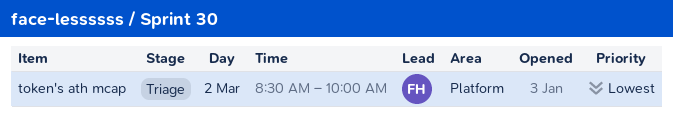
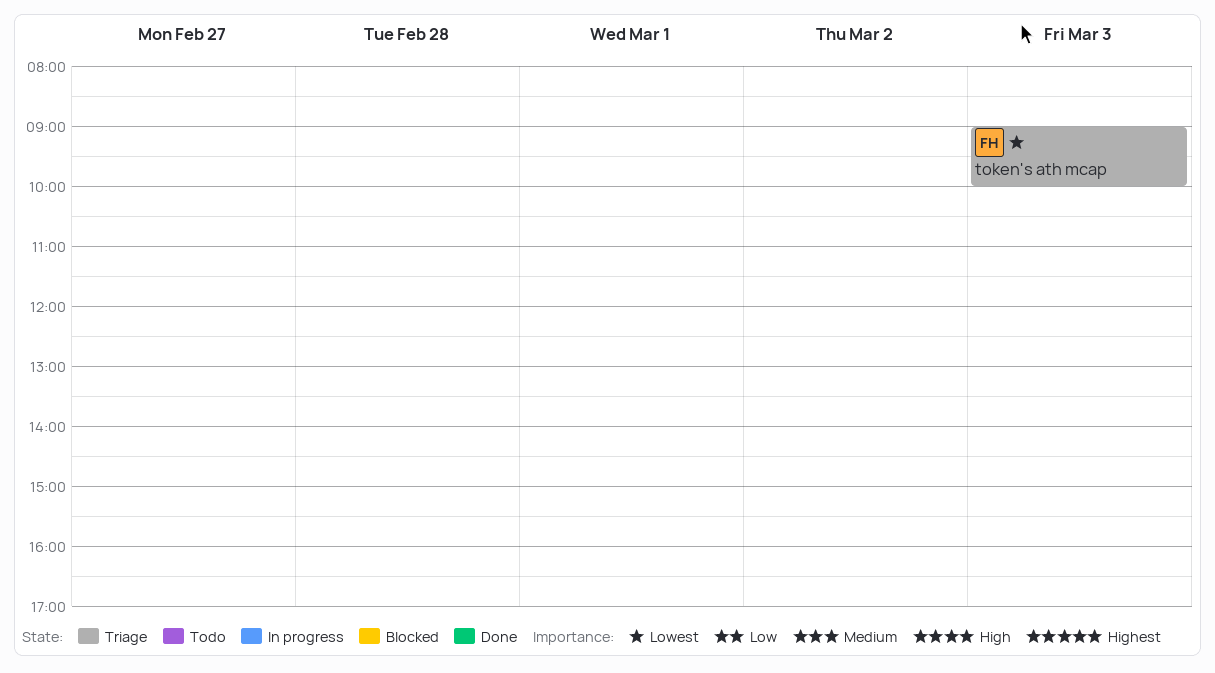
token's ath mcap, day: Mar 2 -> Mar 3
token's ath mcap, begins: 08:30 -> 09:00

